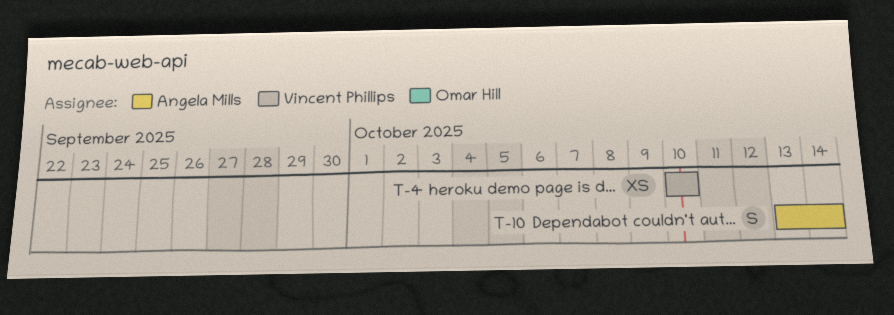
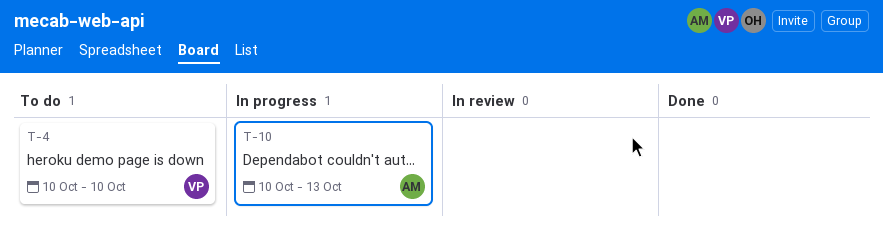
T-10, start: Oct 13 -> Oct 10
T-10, due: Oct 14 -> Oct 13

